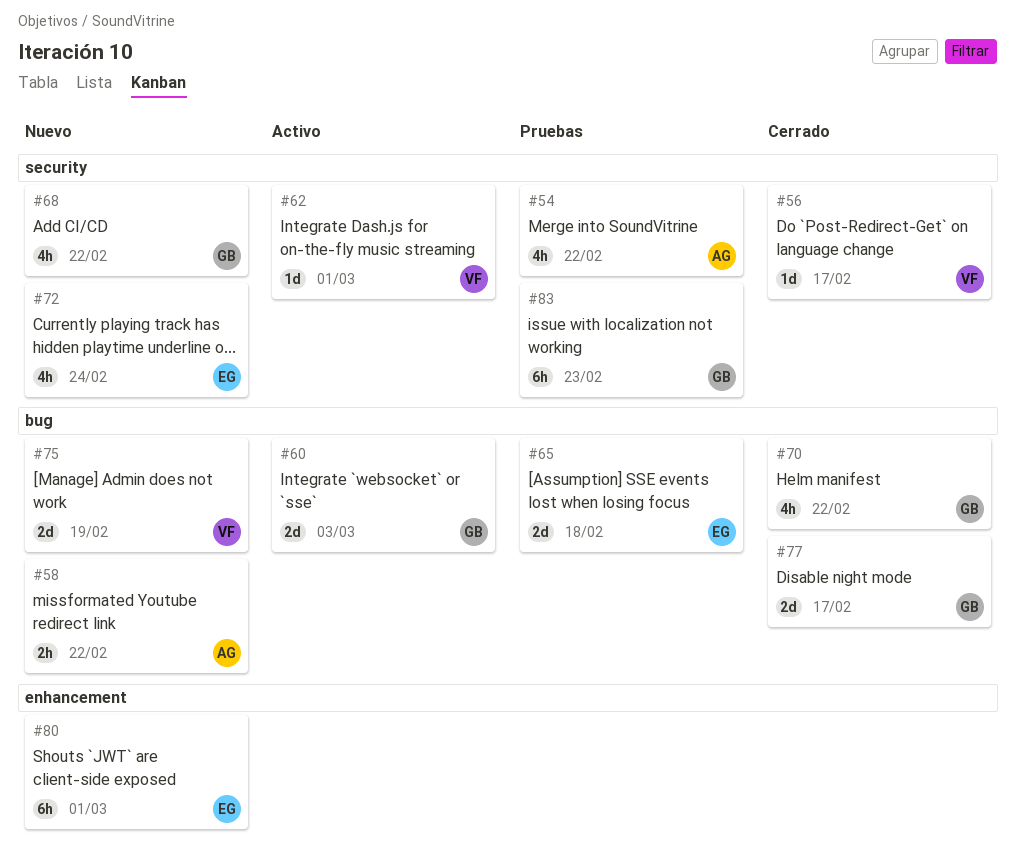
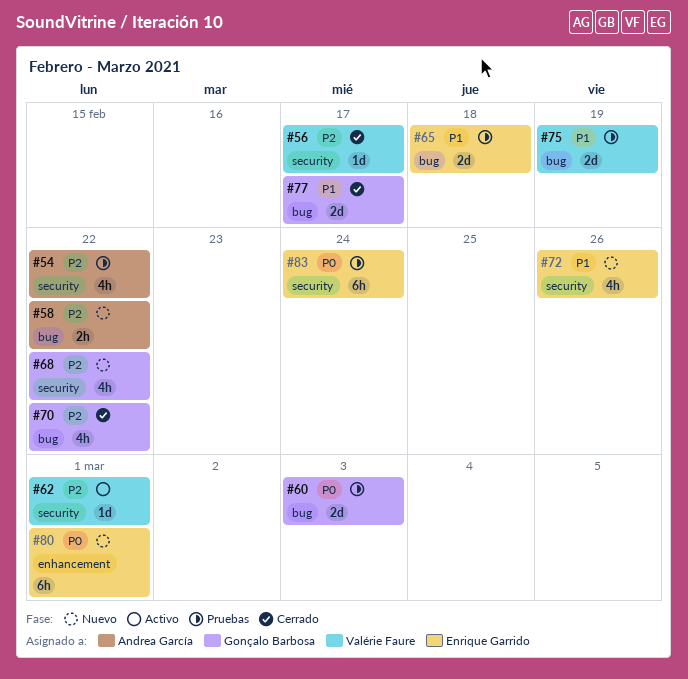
#60, status: Activo -> Pruebas
#72, due: Feb 24 -> Feb 26
#75, status: Nuevo -> Pruebas
#83, owner: Gonçalo Barbosa -> Enrique Garrido
#83, due: Feb 23 -> Feb 24

